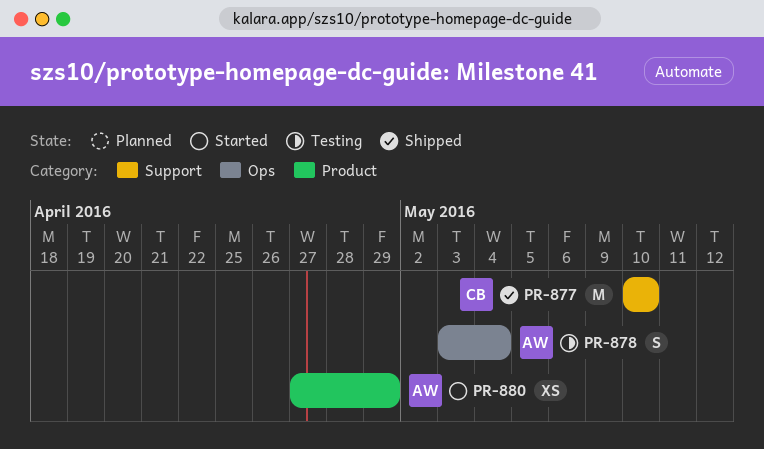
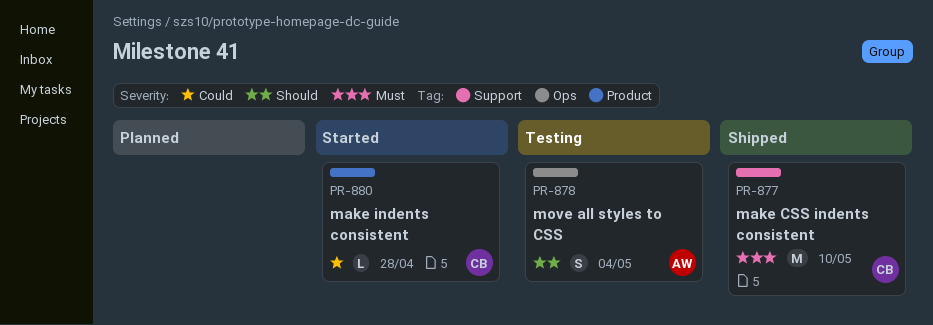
PR-880, owner: AW -> CB
PR-880, estimate: XS -> L
PR-880, due: Apr 29 -> Apr 28

